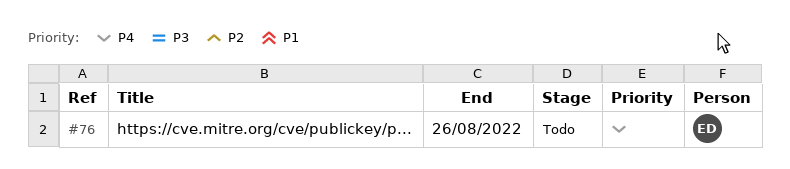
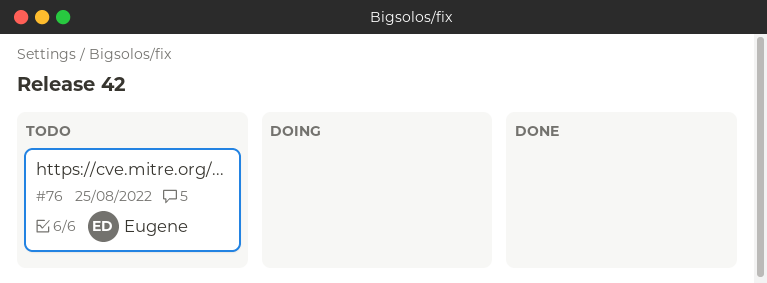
#76, due: Aug 26 -> Aug 25

